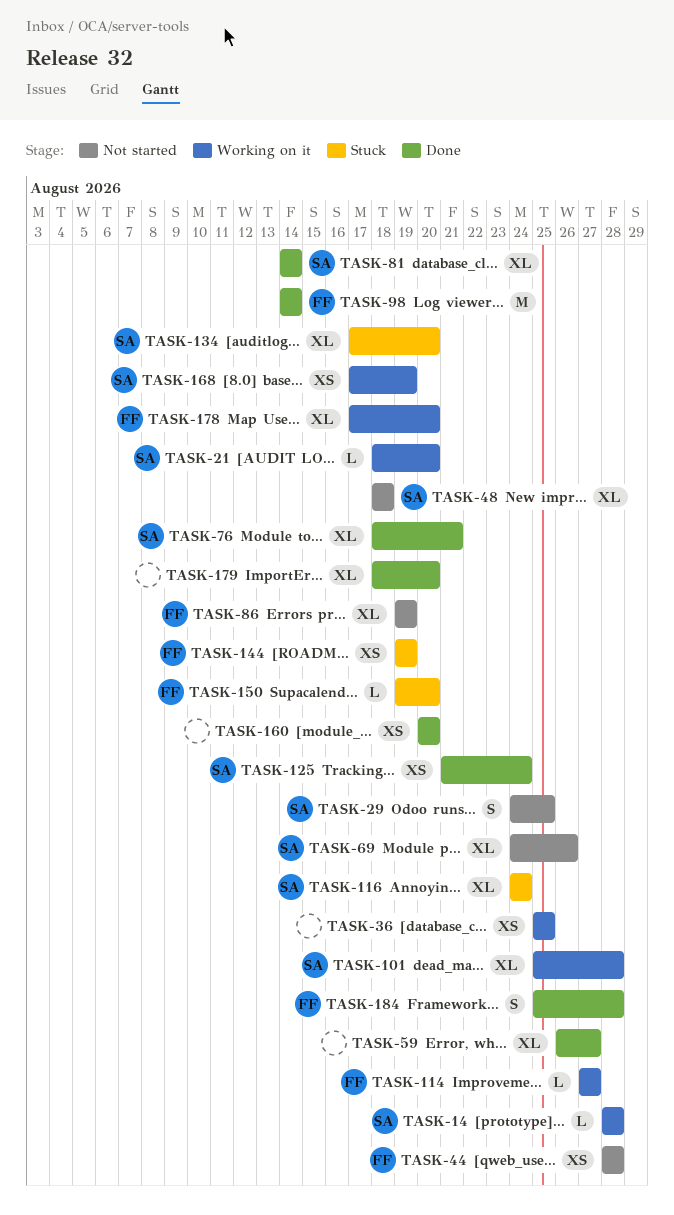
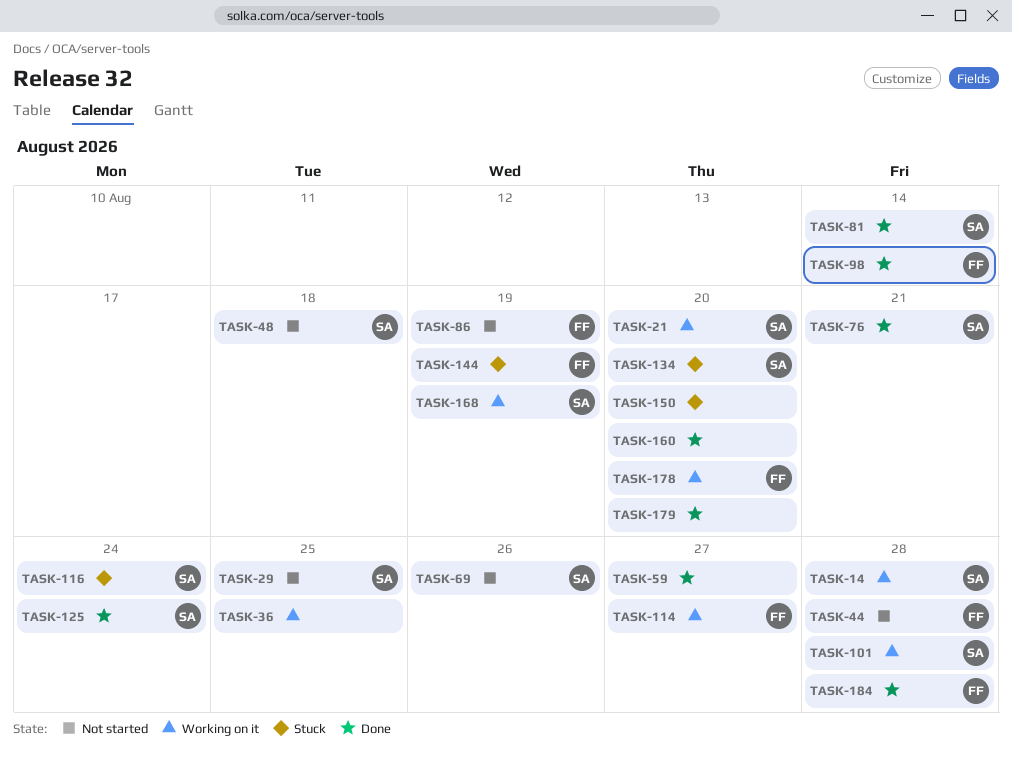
TASK-150, owner: FF -> none

